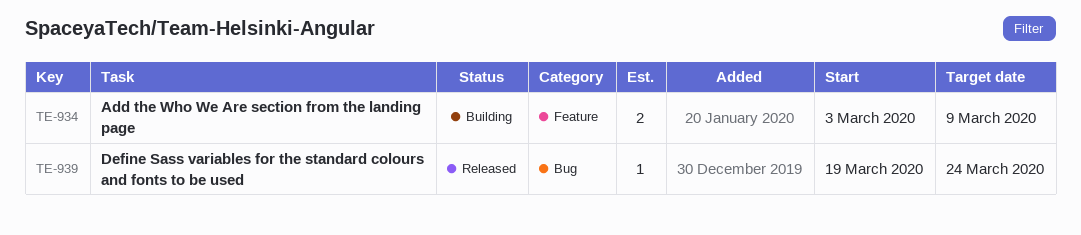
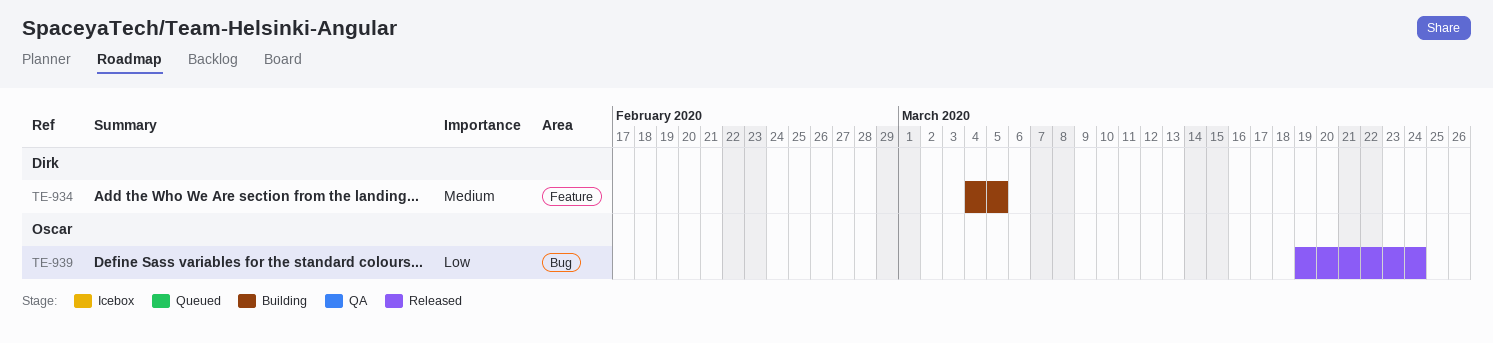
TE-934, start: Mar 3 -> Mar 4
TE-934, due: Mar 9 -> Mar 5

